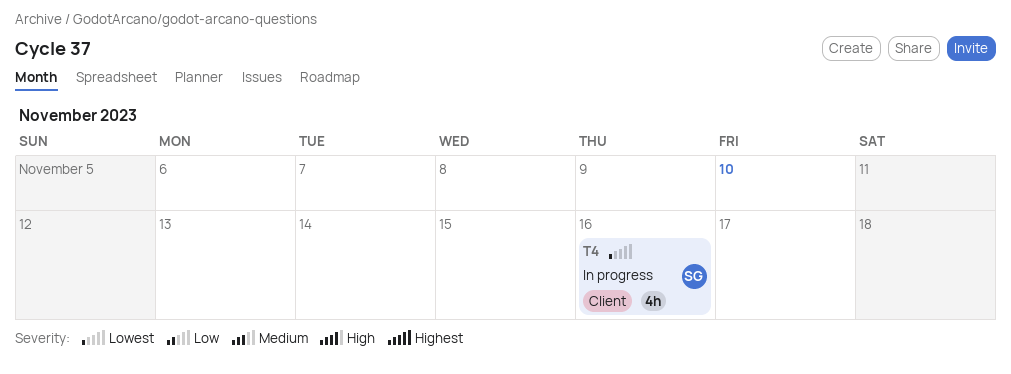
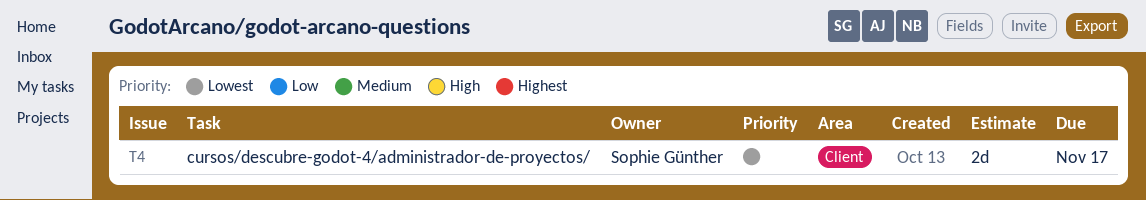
T4, estimate: 4h -> 2d
T4, due: Nov 16 -> Nov 17

